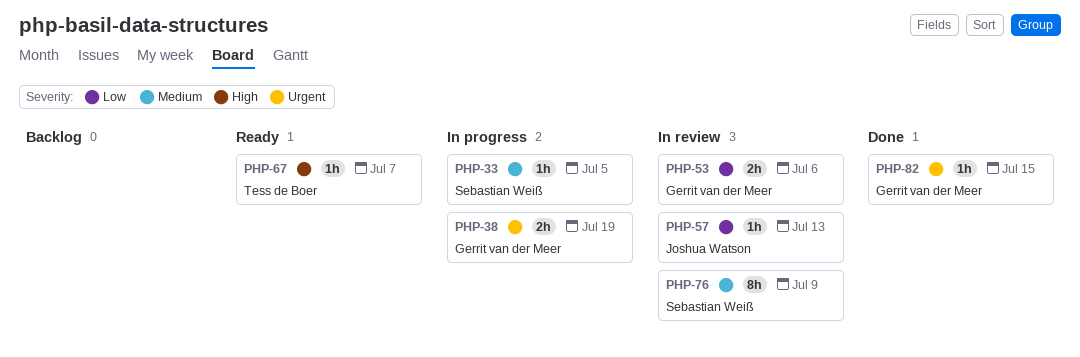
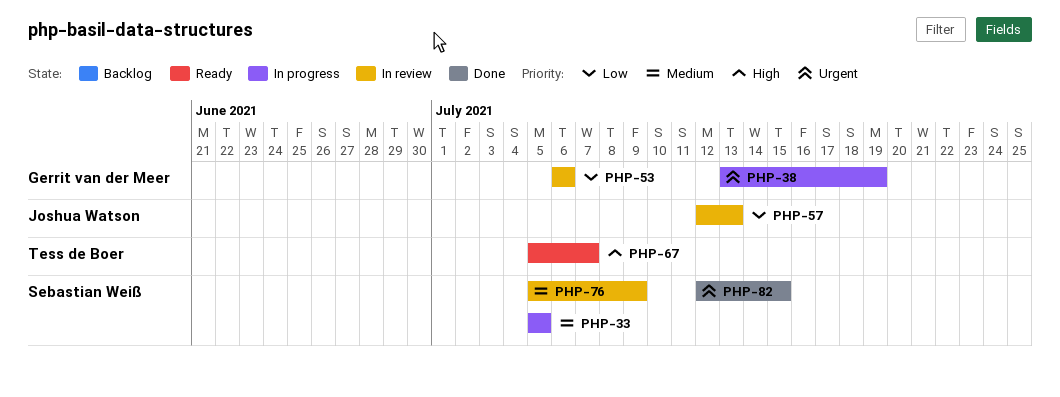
PHP-82, owner: Gerrit van der Meer -> Sebastian Weiß

